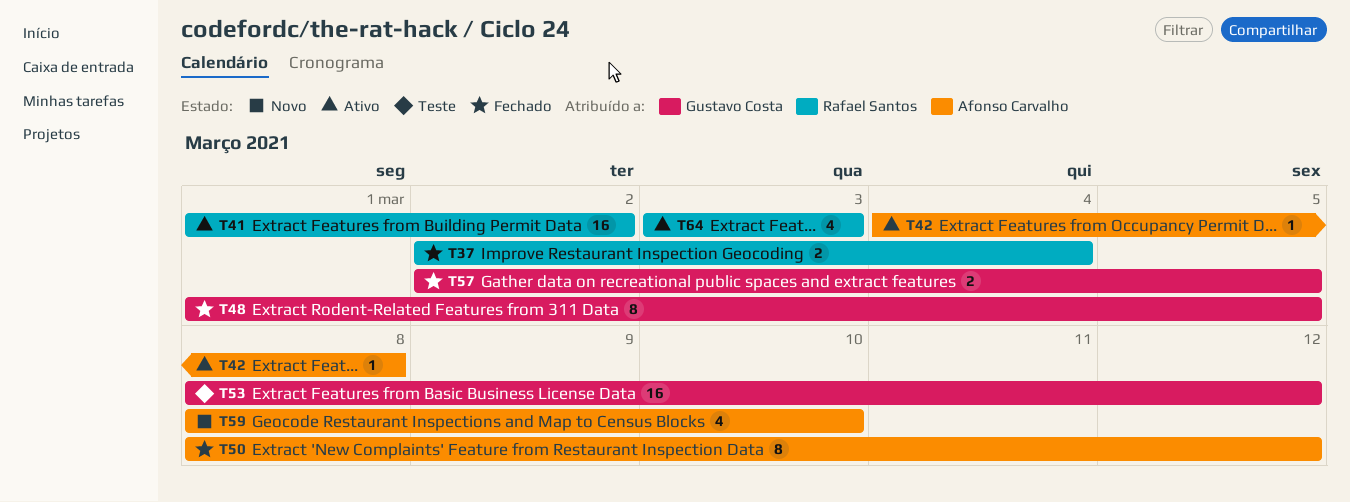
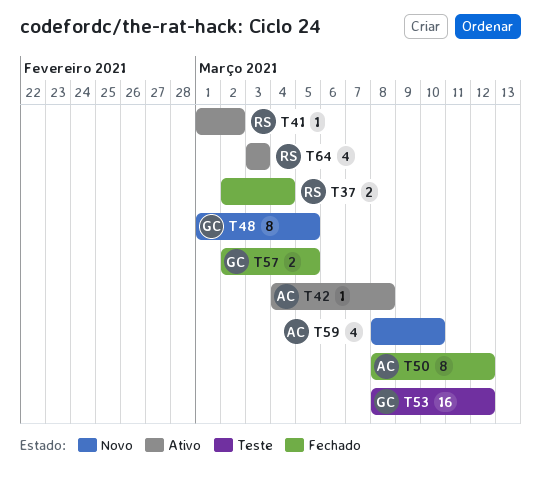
T41, estimate: 16 -> 1
T48, status: Fechado -> Novo

